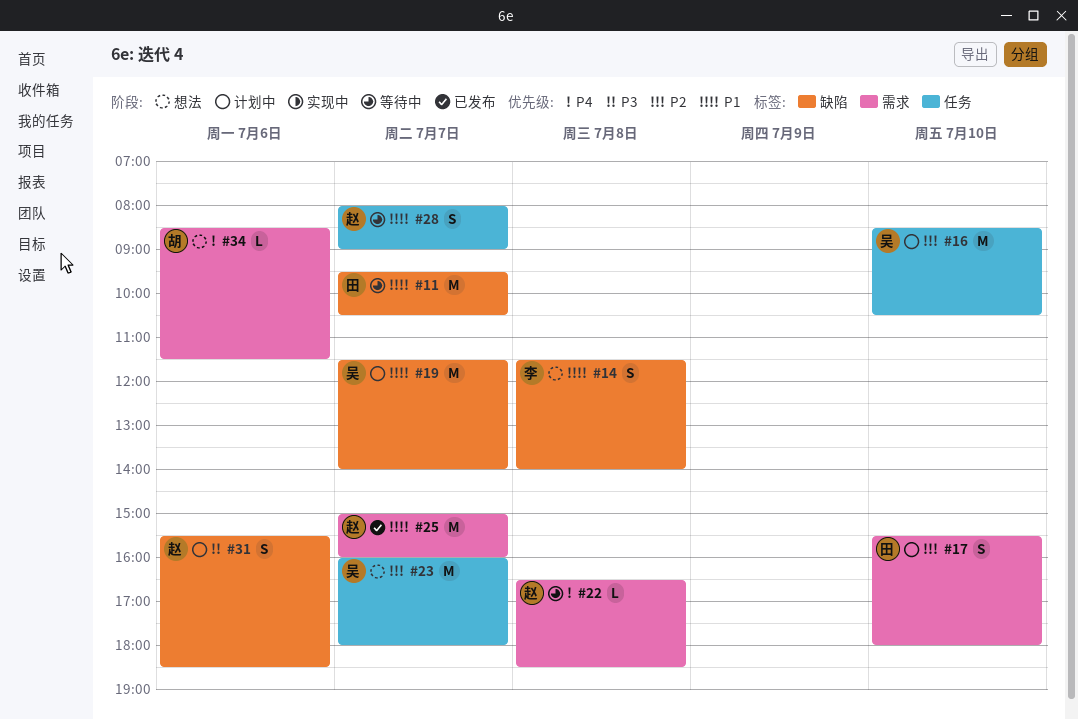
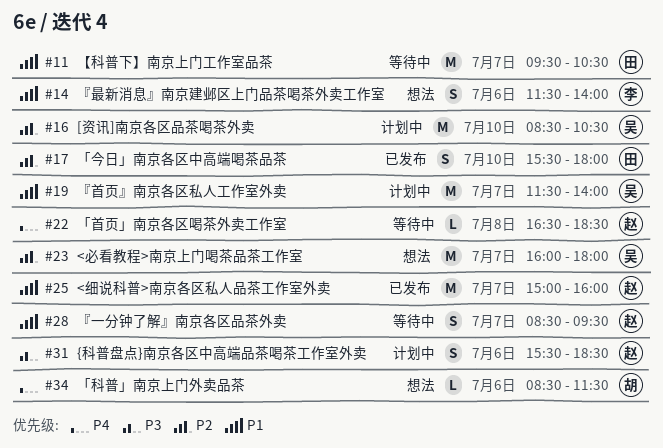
#14, day: Jul 8 -> Jul 6
#17, status: 计划中 -> 已发布
#28, begins: 08:00 -> 08:30
#28, ends: 09:00 -> 09:30

